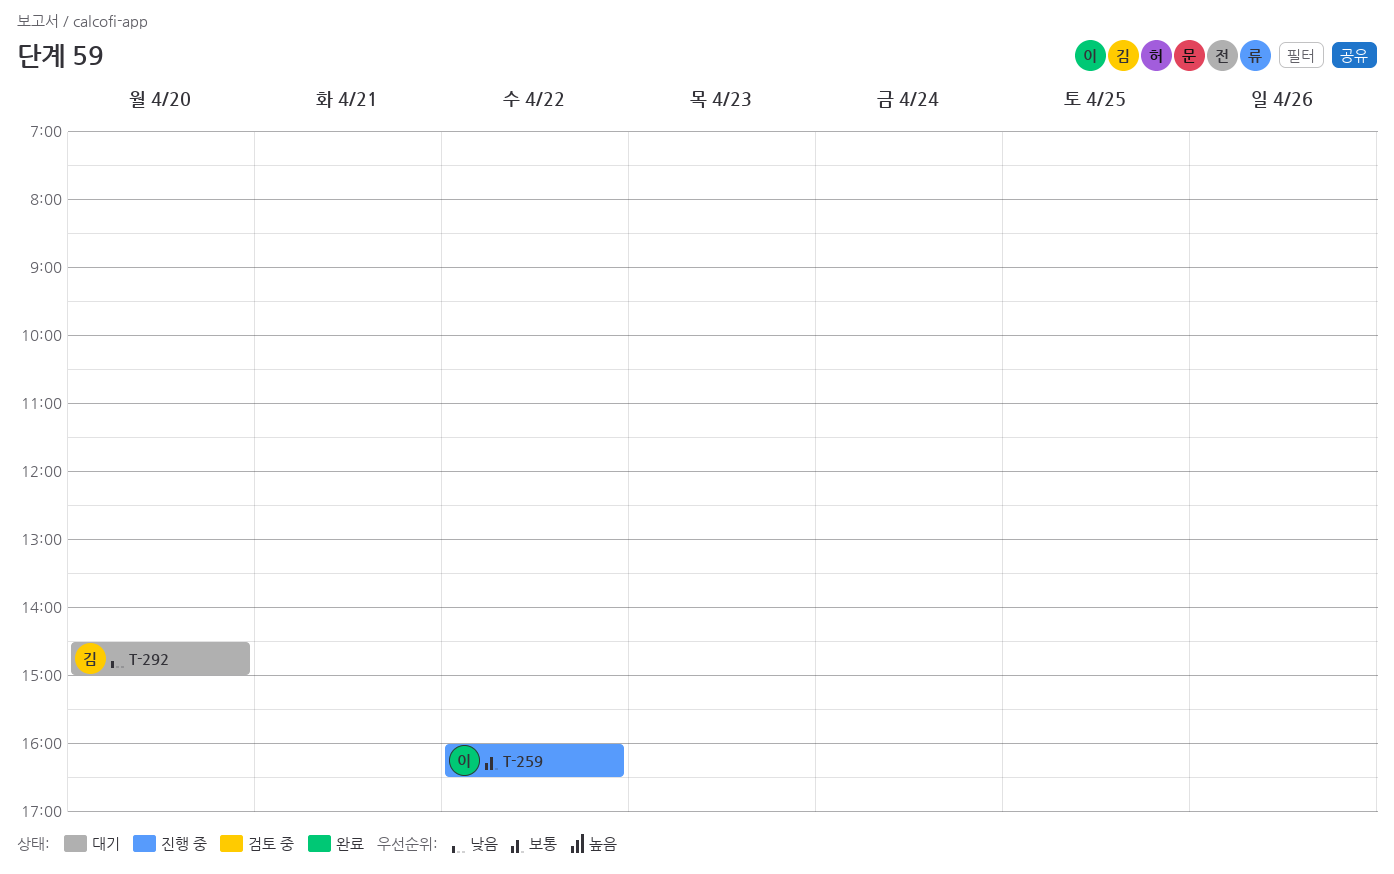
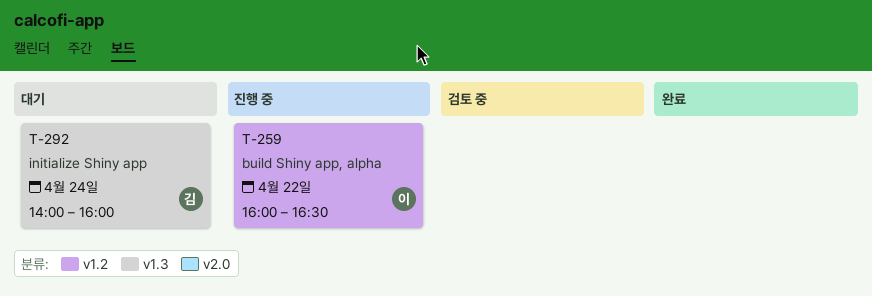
T-292, day: Apr 20 -> Apr 24
T-292, begins: 14:30 -> 14:00
T-292, ends: 15:00 -> 16:00

